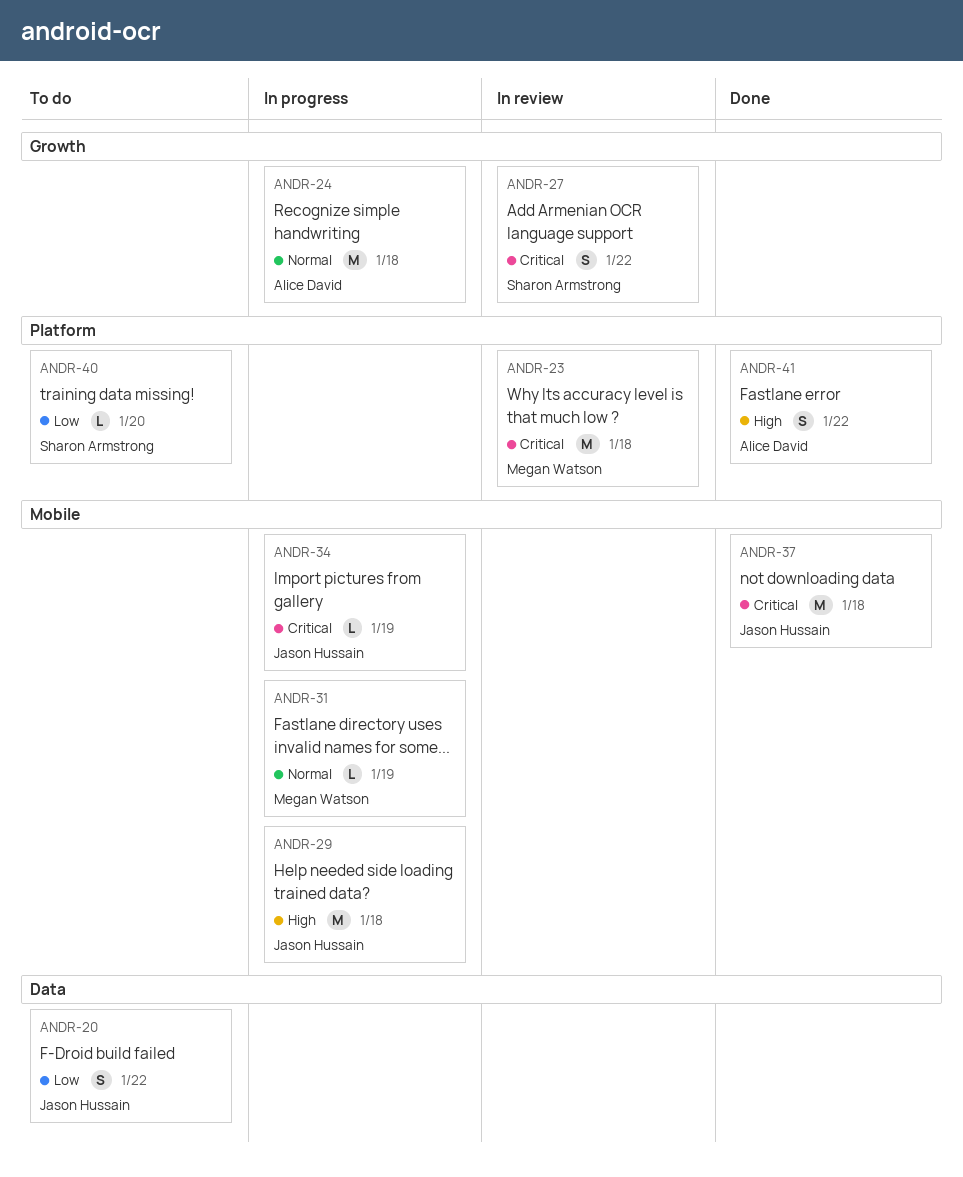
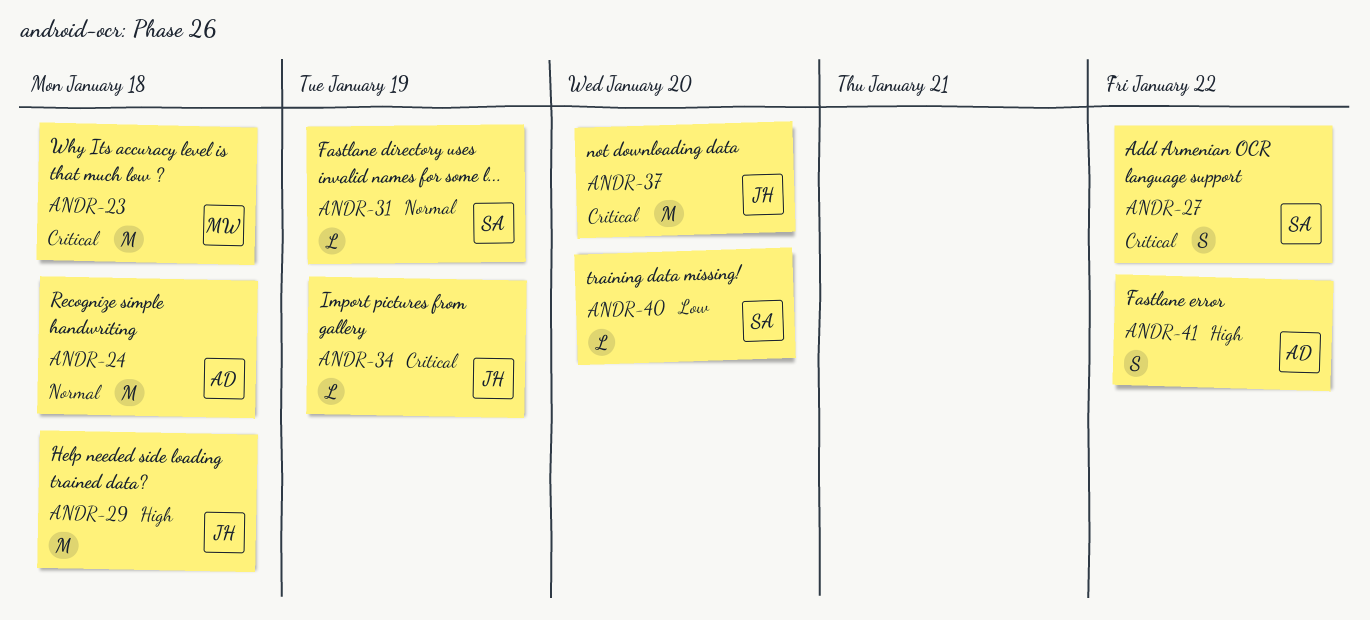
ANDR-20: present -> none
ANDR-31, owner: Megan Watson -> Sharon Armstrong
ANDR-37, due: Jan 18 -> Jan 20

